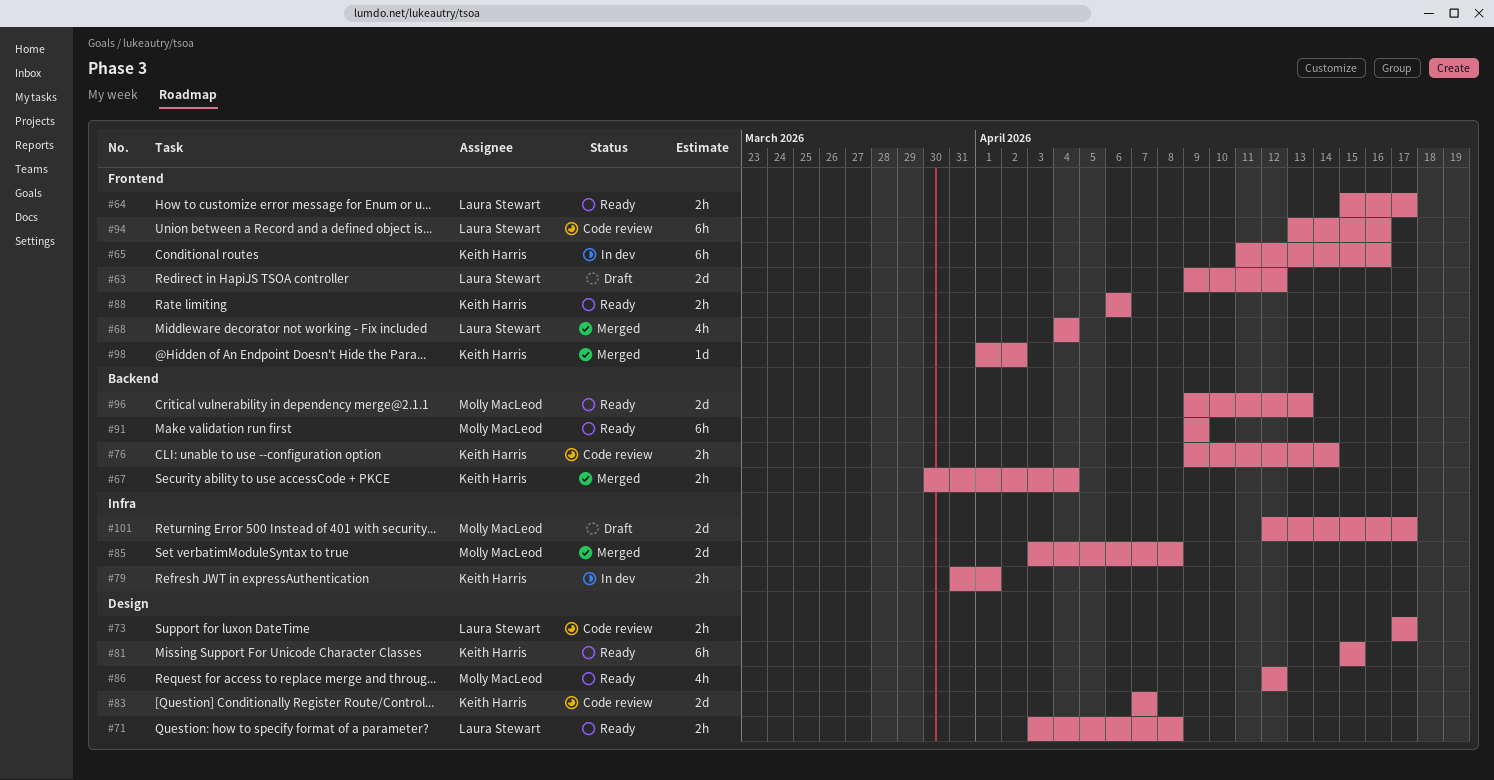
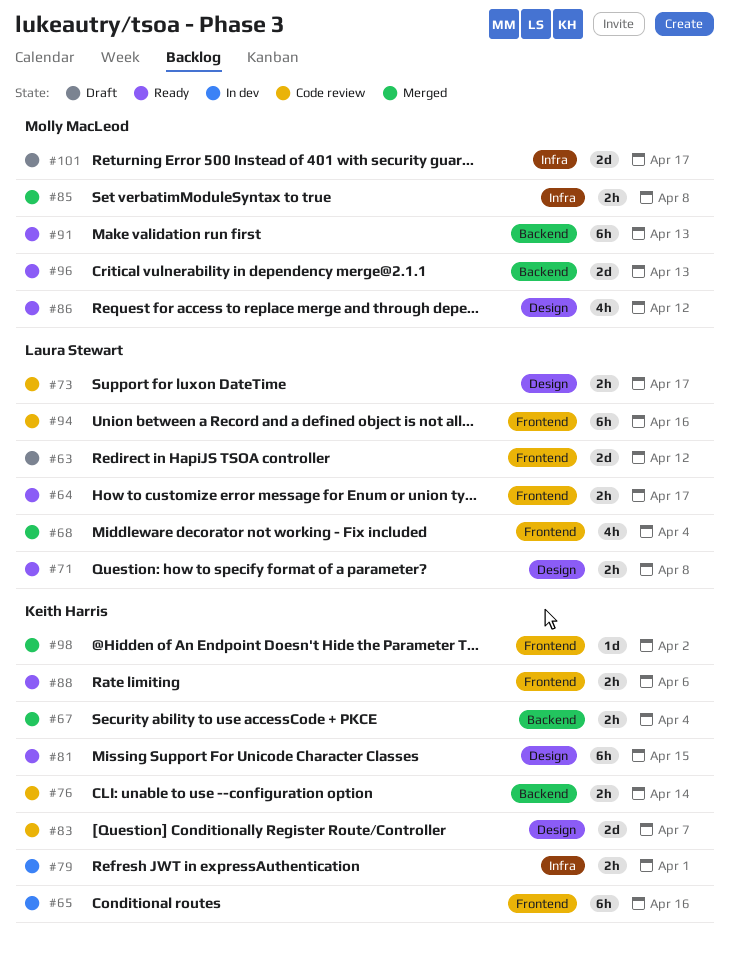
#85, estimate: 2d -> 2h
#91, due: Apr 9 -> Apr 13

